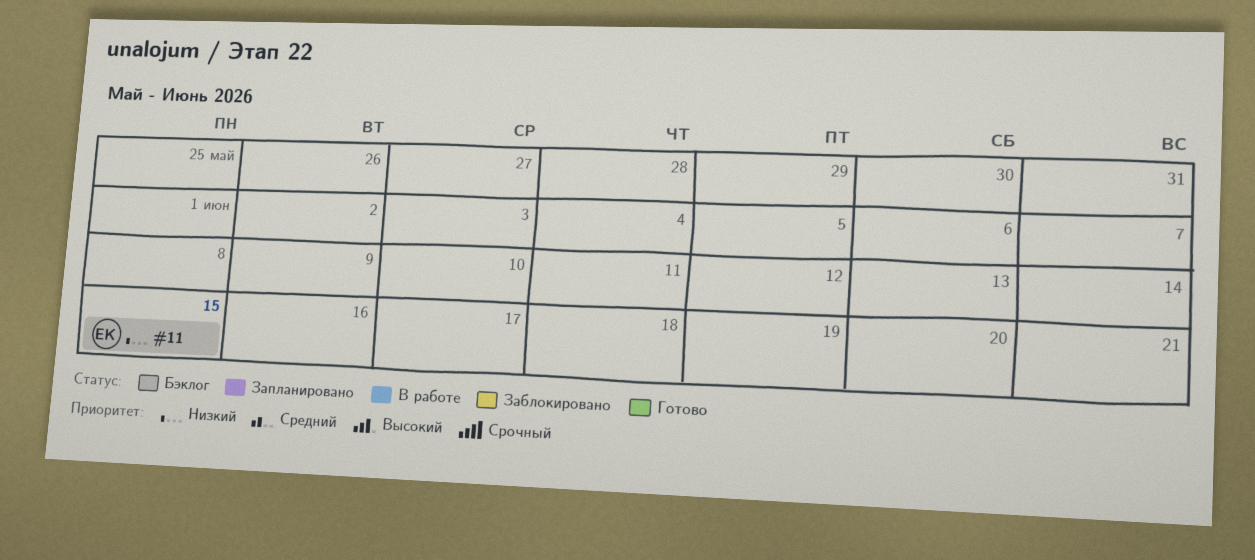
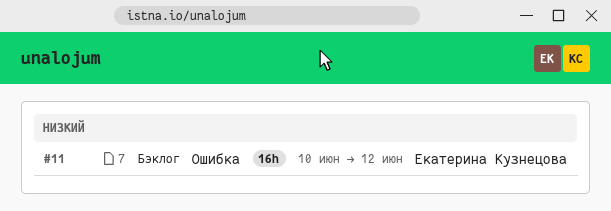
#11, start: Jun 15 -> Jun 10
#11, due: Jun 15 -> Jun 12

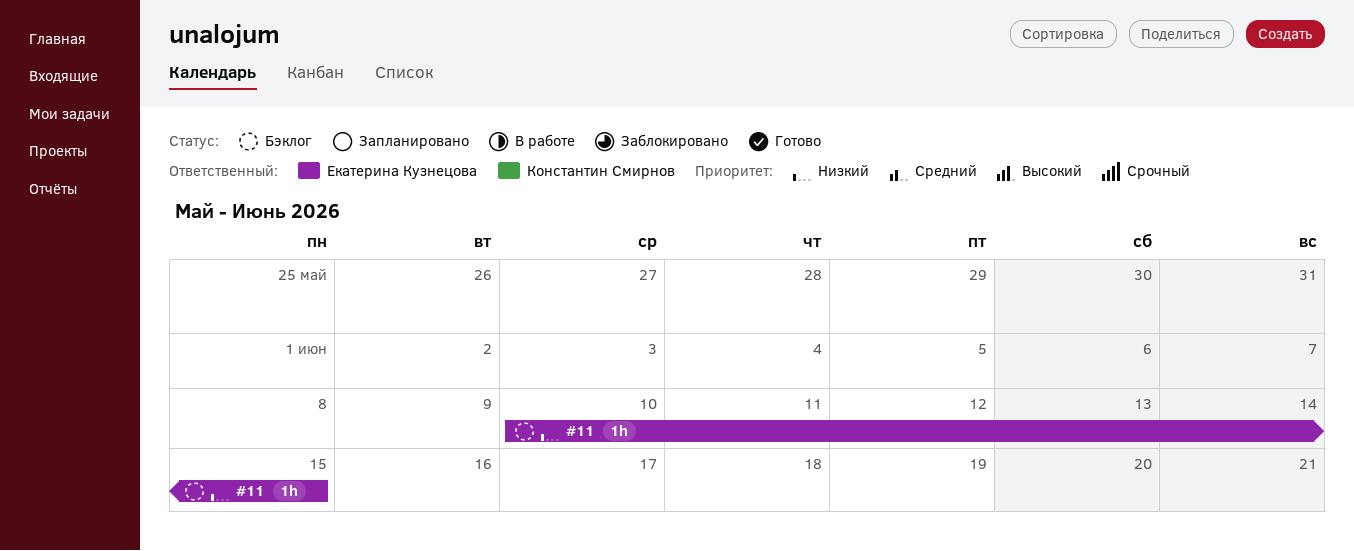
#11, estimate: 16h -> 1h
#11, due: Jun 12 -> Jun 15

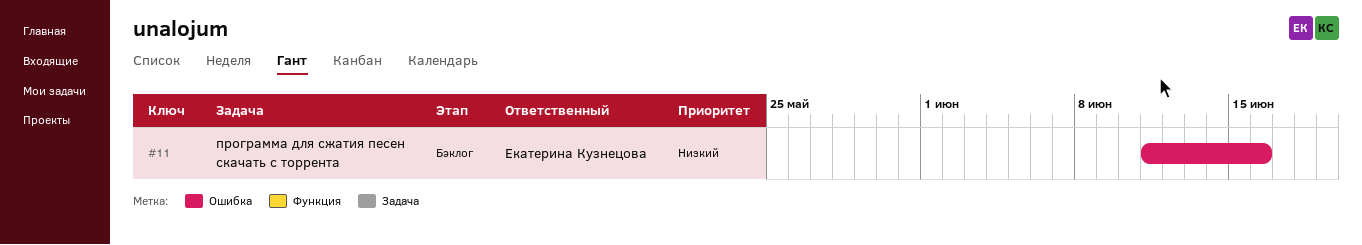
#11, start: Jun 10 -> Jun 11
#11, due: Jun 15 -> Jun 16

